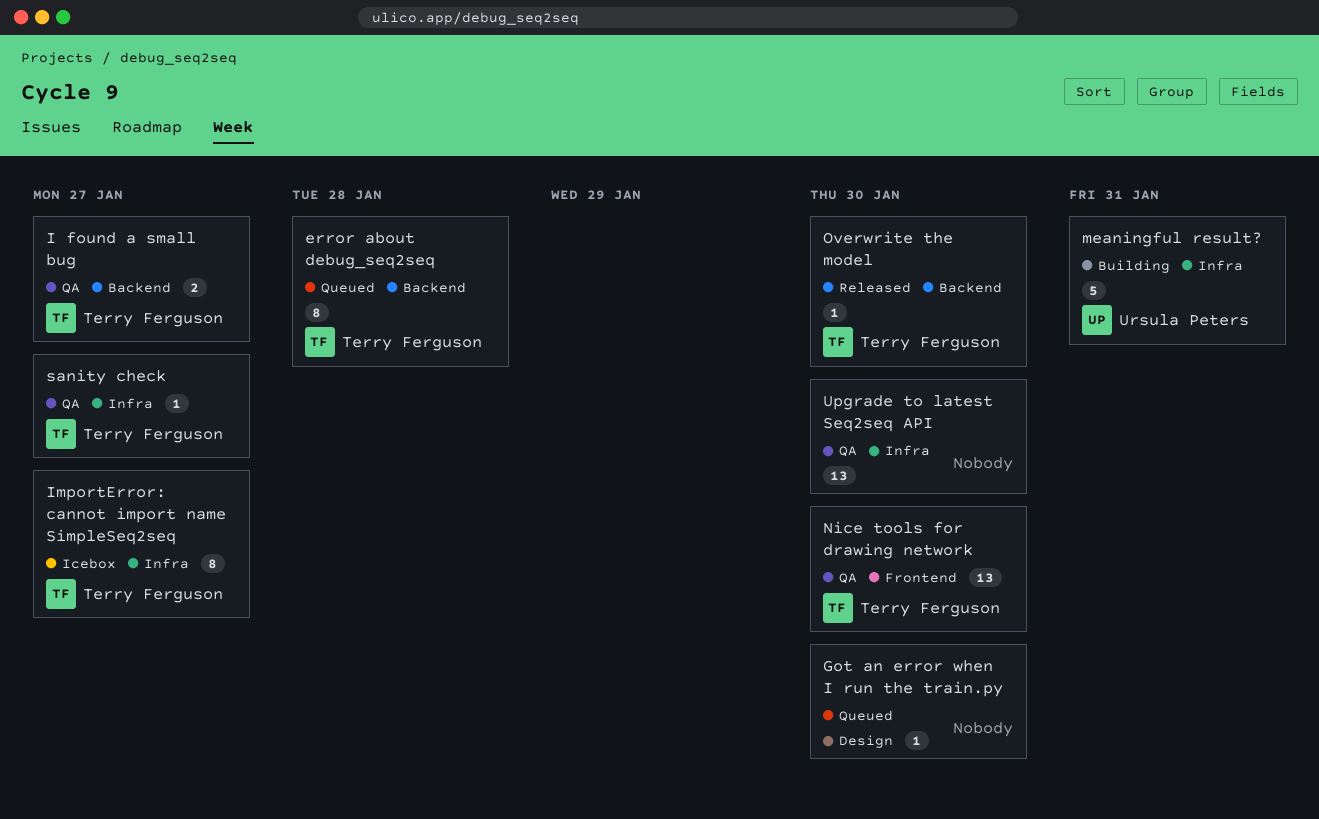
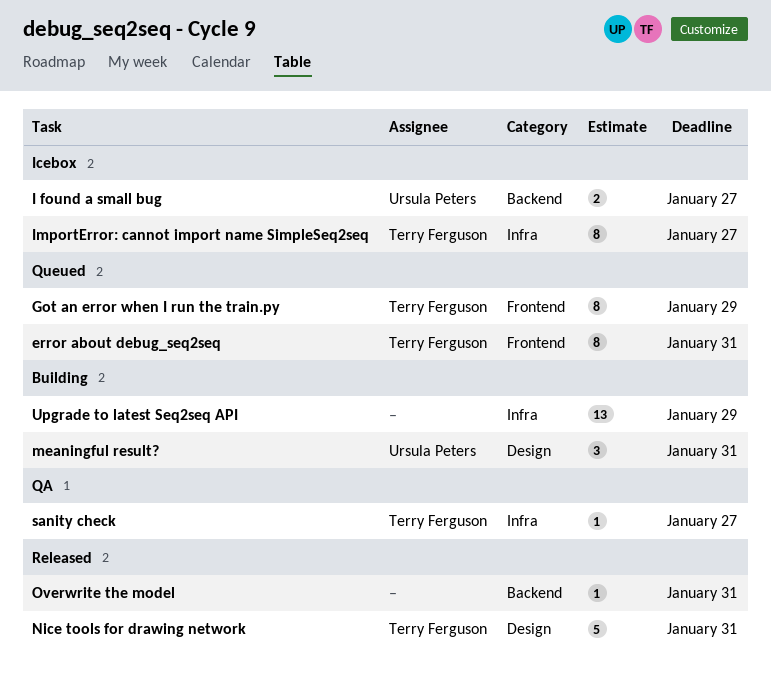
error about debug_seq2seq, label: Backend -> Frontend
error about debug_seq2seq, due: Jan 28 -> Jan 31
Got an error when I run the train.py, owner: none -> Terry Ferguson
Got an error when I run the train.py, label: Design -> Frontend
Got an error when I run the train.py, estimate: 1 -> 8
Got an error when I run the train.py, due: Jan 30 -> Jan 29
I found a small bug, status: QA -> Icebox
I found a small bug, owner: Terry Ferguson -> Ursula Peters
meaningful result?, label: Infra -> Design
meaningful result?, estimate: 5 -> 3
Nice tools for drawing network, status: QA -> Released
Nice tools for drawing network, label: Frontend -> Design
Nice tools for drawing network, estimate: 13 -> 5
Nice tools for drawing network, due: Jan 30 -> Jan 31
Overwrite the model, owner: Terry Ferguson -> none
Overwrite the model, due: Jan 30 -> Jan 31
Upgrade to latest Seq2seq API, status: QA -> Building
Upgrade to latest Seq2seq API, due: Jan 30 -> Jan 29

